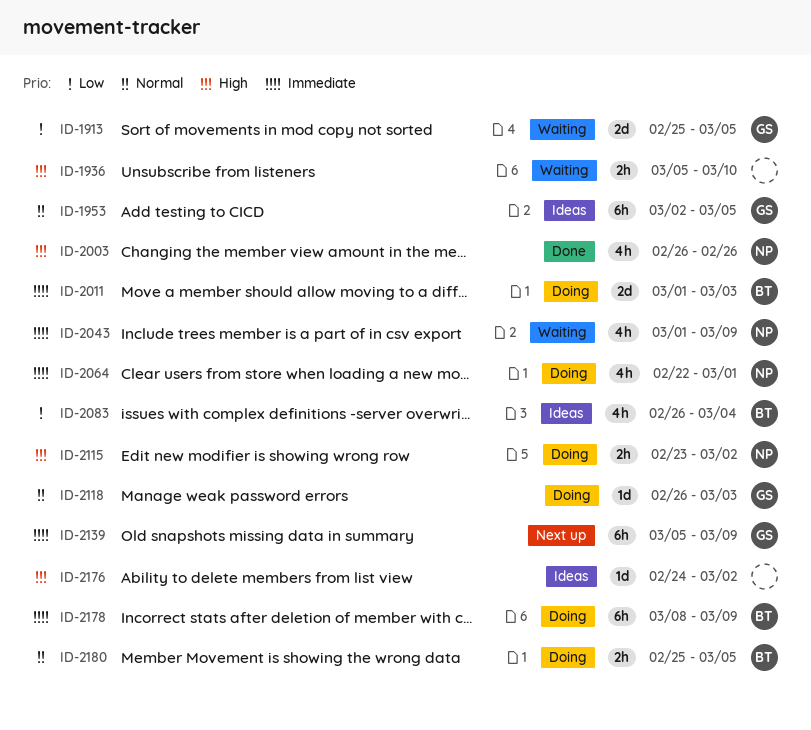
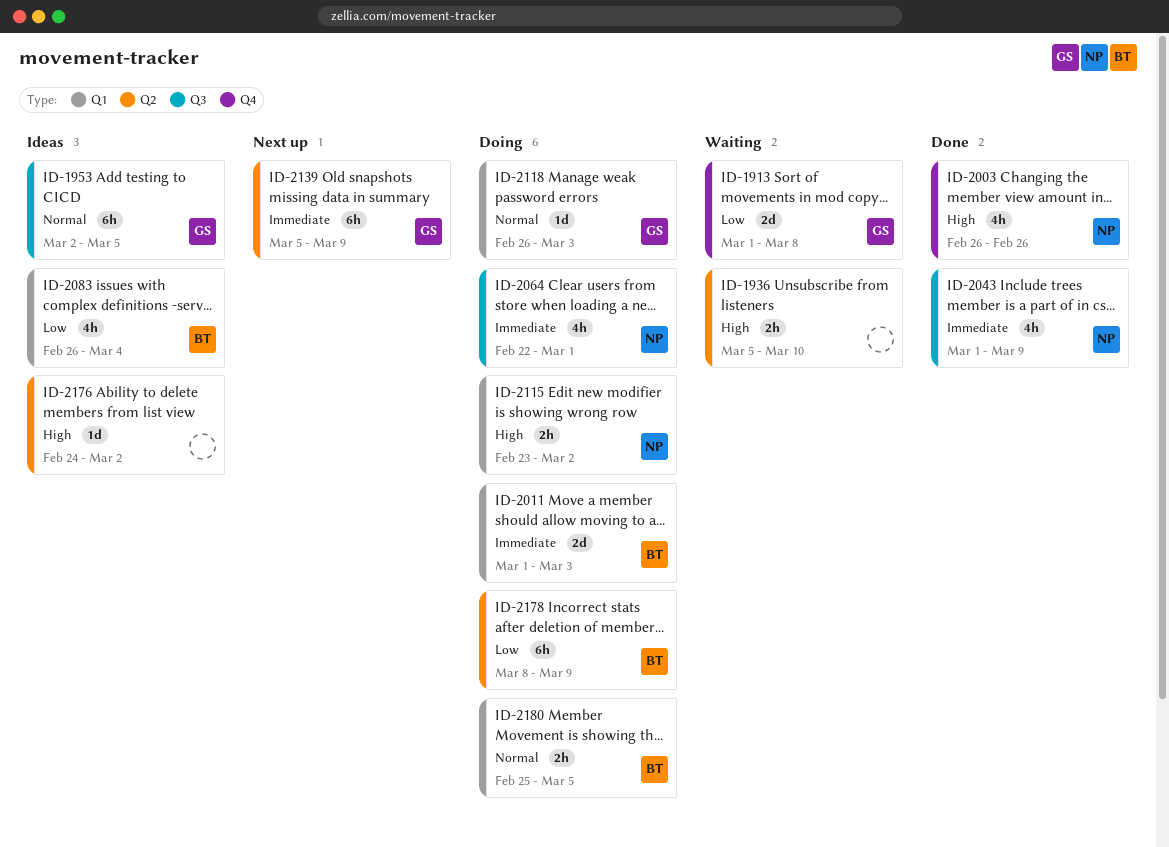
ID-1913, start: Feb 25 -> Mar 1
ID-1913, due: Mar 5 -> Mar 8
ID-2043, status: Waiting -> Done
ID-2178, priority: Immediate -> Low

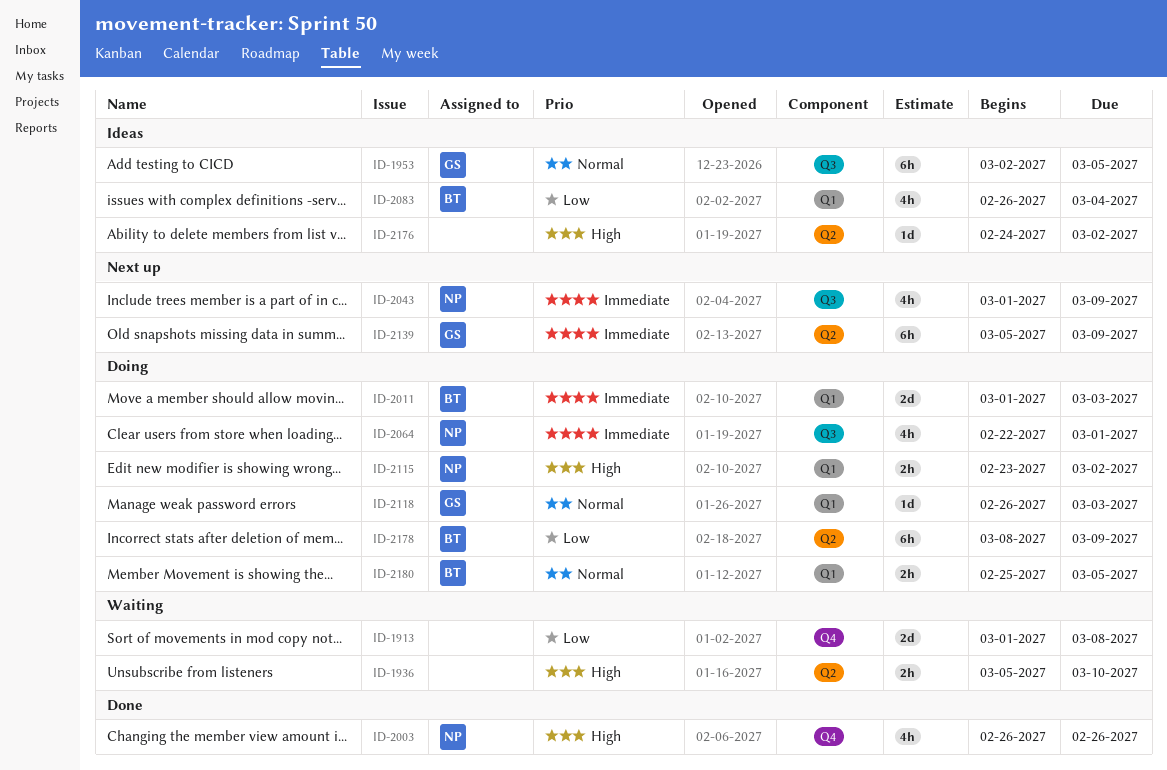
ID-1913, owner: GS -> none
ID-2043, status: Done -> Next up

